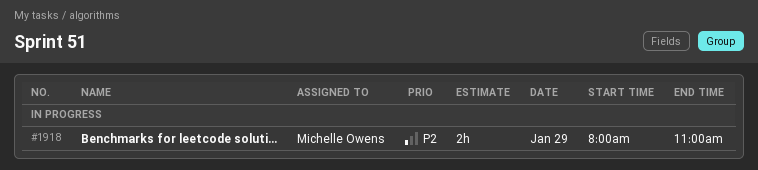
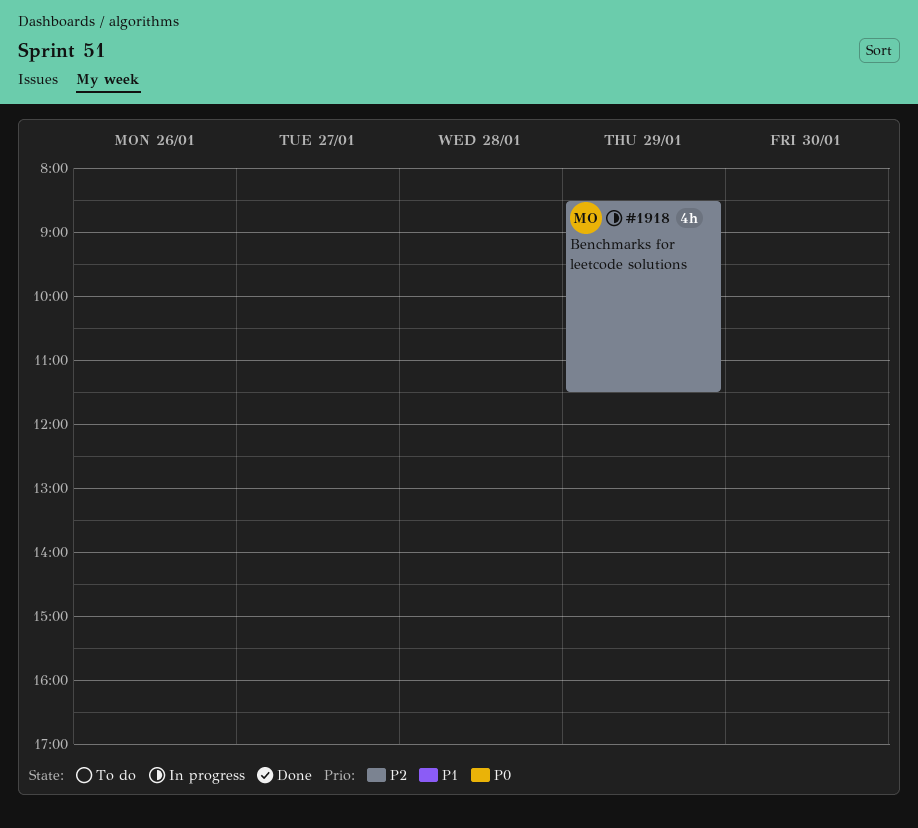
#1918, estimate: 2h -> 4h
#1918, begins: 08:00 -> 08:30
#1918, ends: 11:00 -> 11:30

